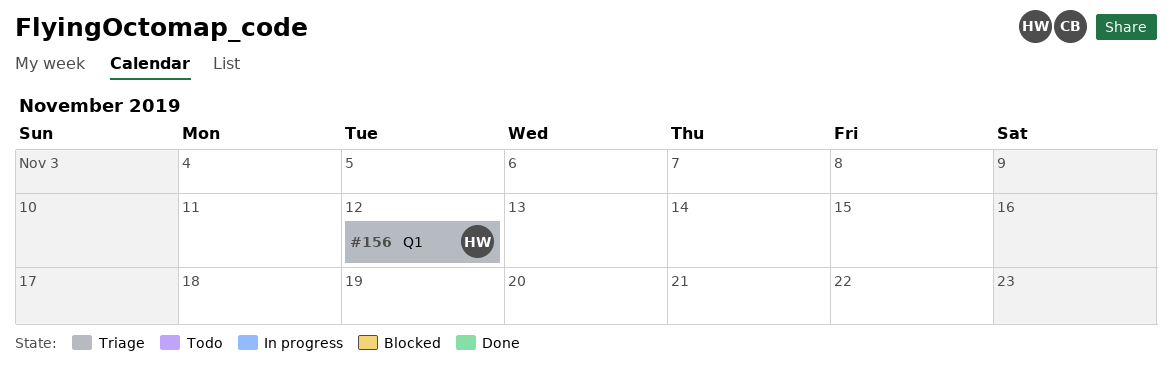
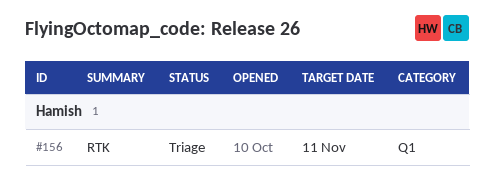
#156, due: Nov 12 -> Nov 11

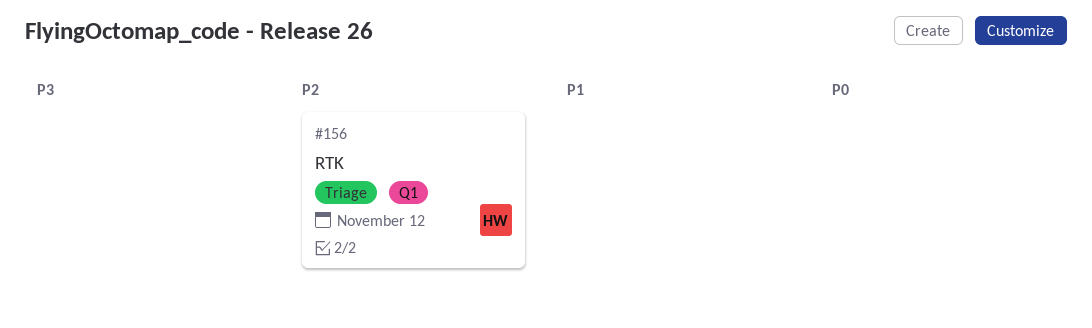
#156, due: Nov 11 -> Nov 12

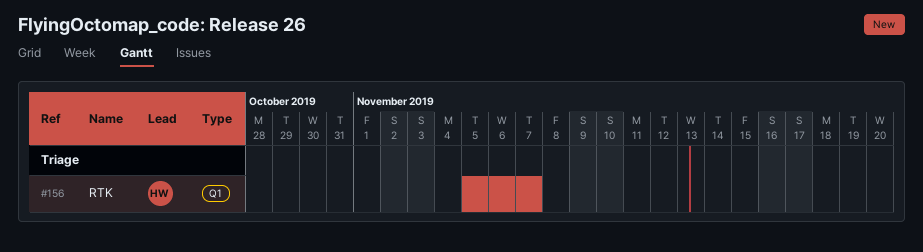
#156, due: Nov 12 -> Nov 7

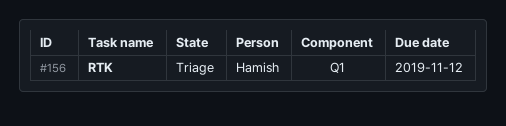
#156, due: Nov 7 -> Nov 12

